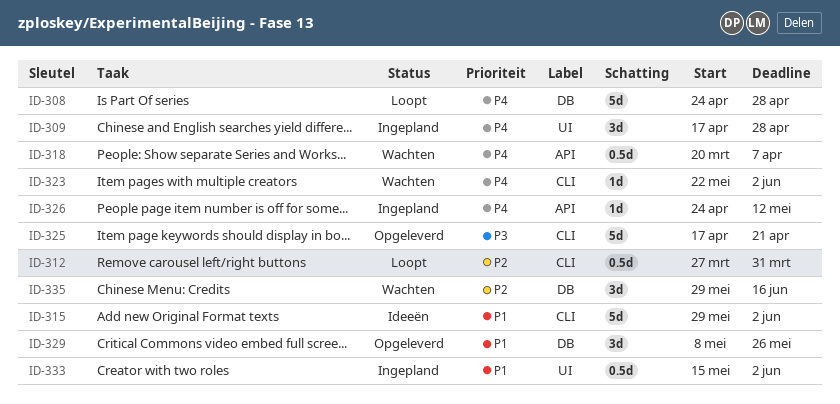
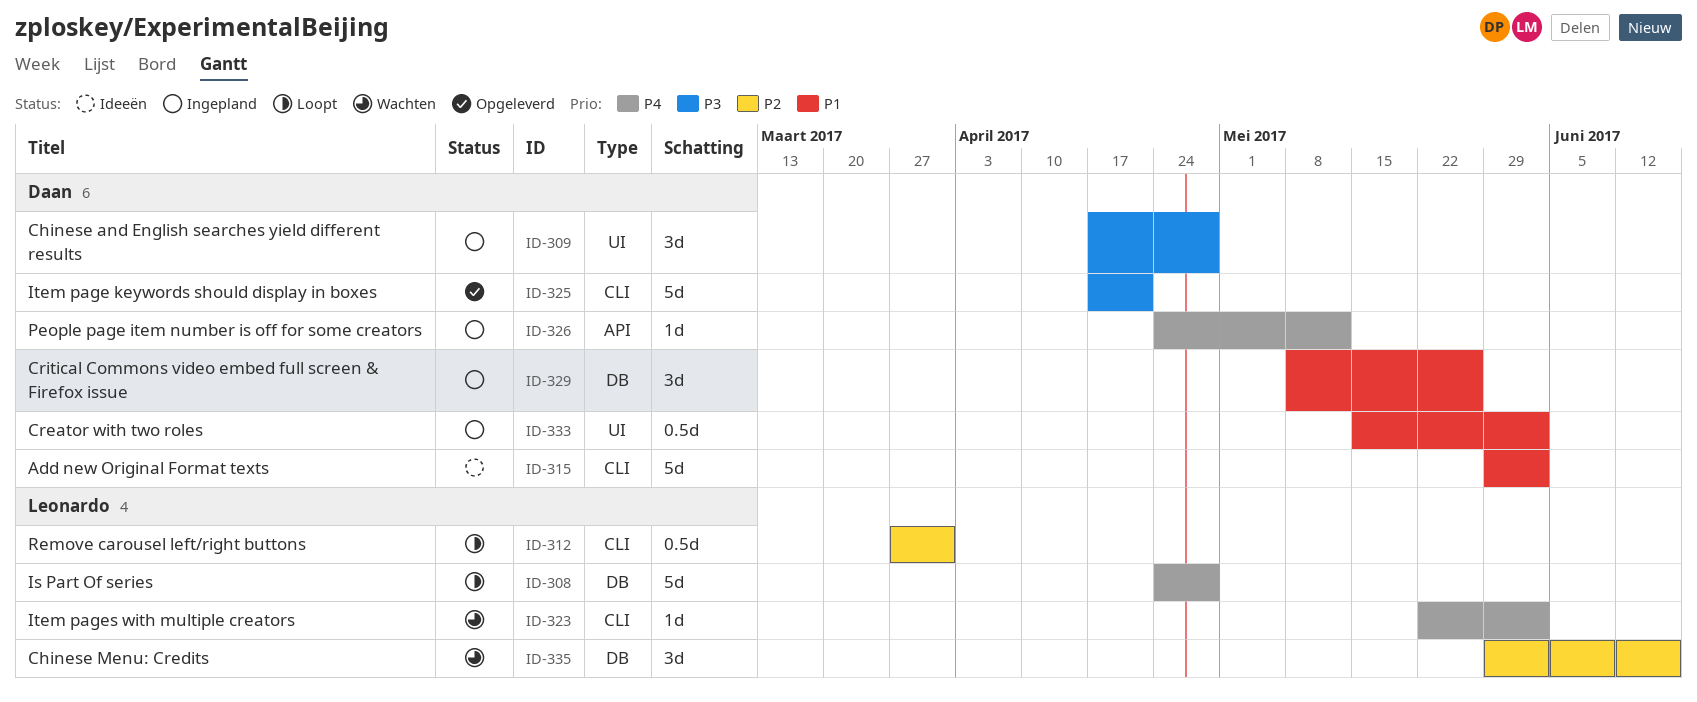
ID-309, priority: P4 -> P3
ID-318: present -> none
ID-329, status: Opgeleverd -> Ingepland

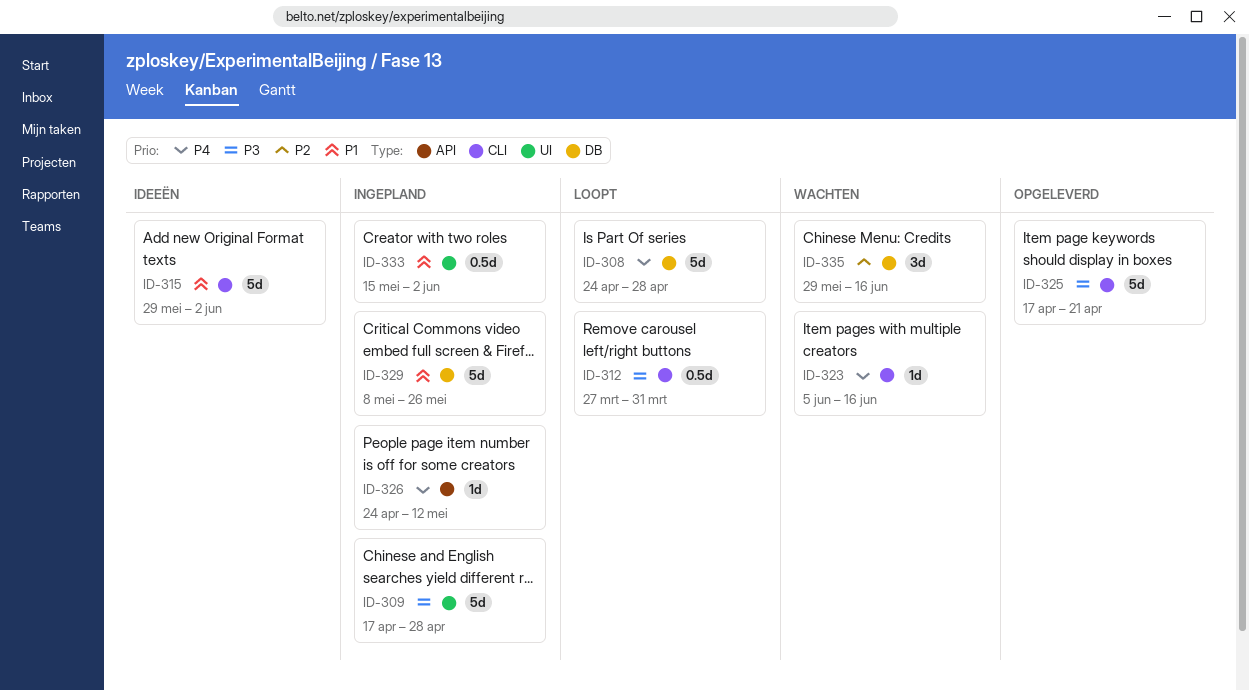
ID-309, estimate: 3d -> 5d
ID-312, priority: P2 -> P3
ID-323, start: May 22 -> Jun 5
ID-323, due: Jun 2 -> Jun 16
ID-329, estimate: 3d -> 5d

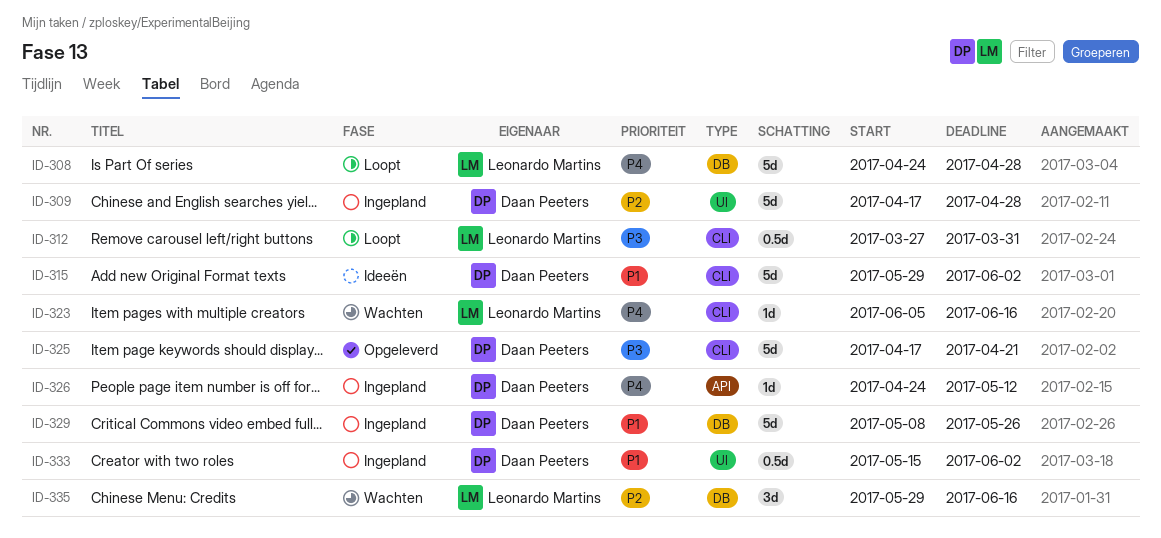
ID-309, priority: P3 -> P2

